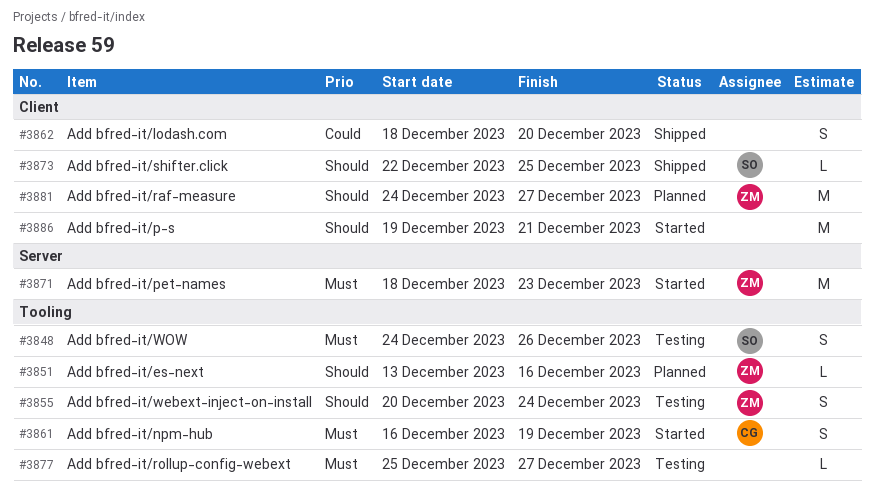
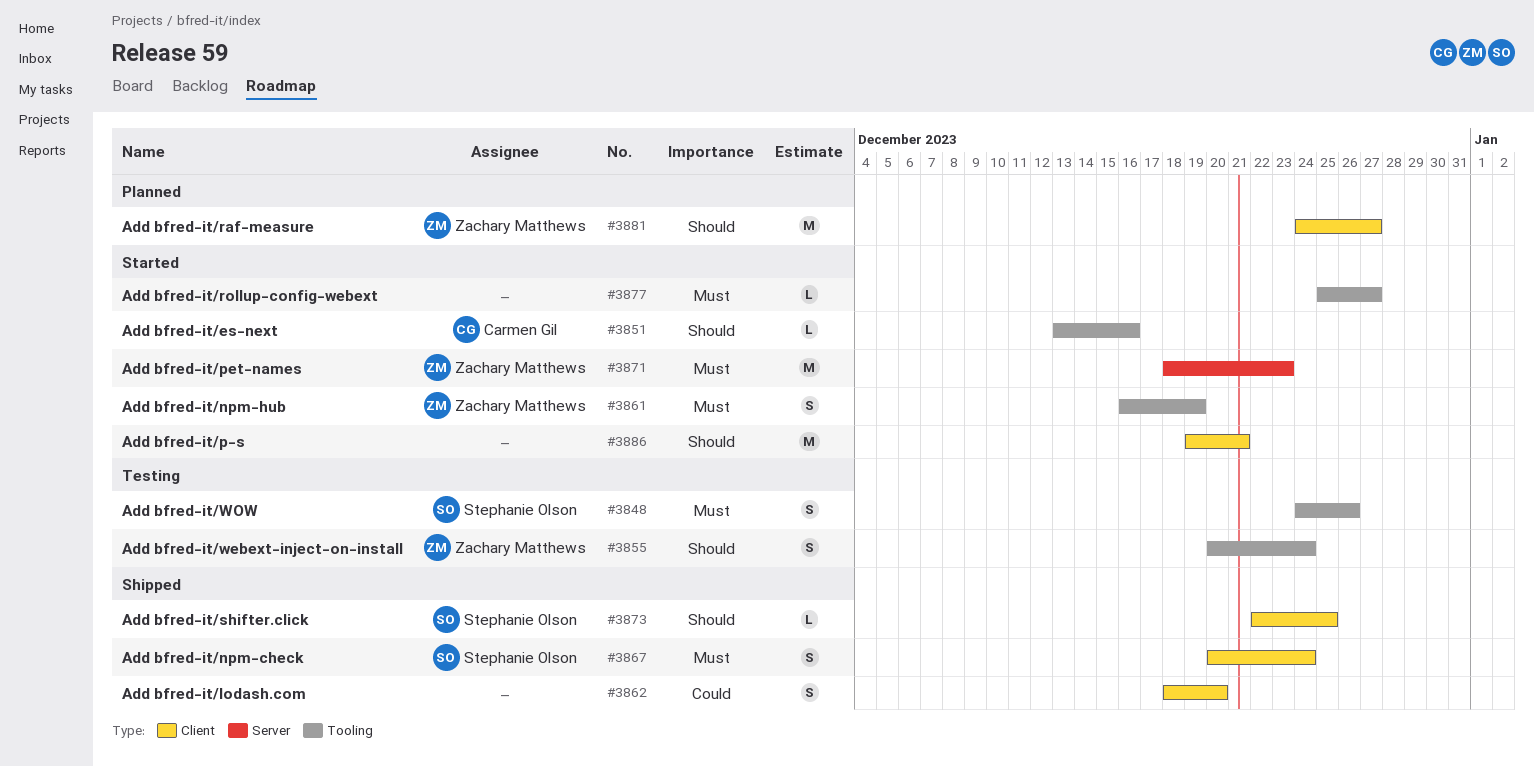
#3851, status: Planned -> Started
#3851, owner: Zachary Matthews -> Carmen Gil
#3861, owner: Carmen Gil -> Zachary Matthews
#3867: none -> present
#3877, status: Testing -> Started

